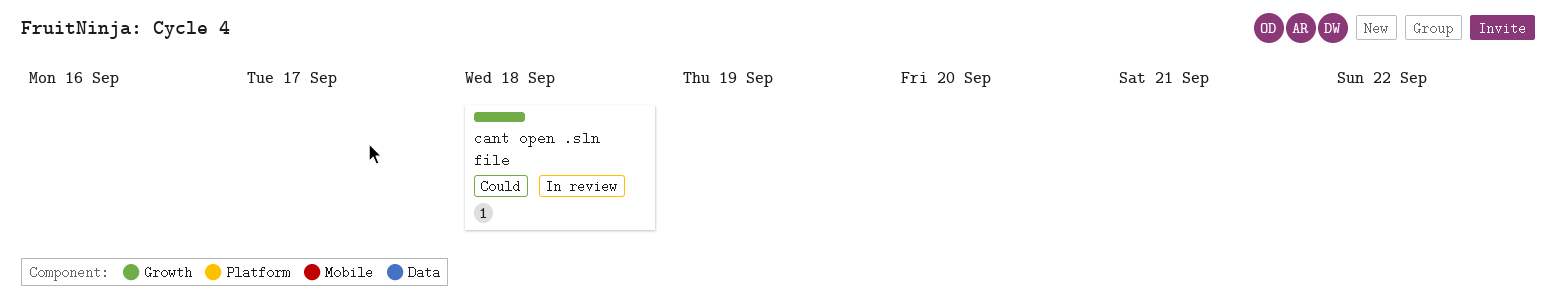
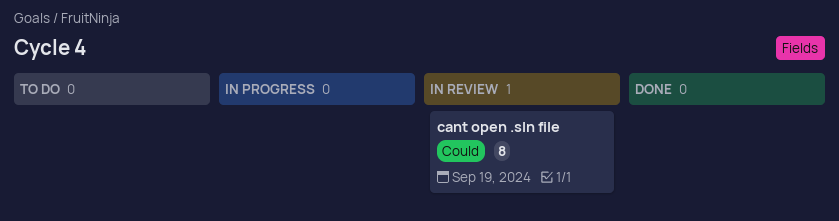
cant open .sln file, estimate: 1 -> 8
cant open .sln file, due: Sep 18 -> Sep 19

